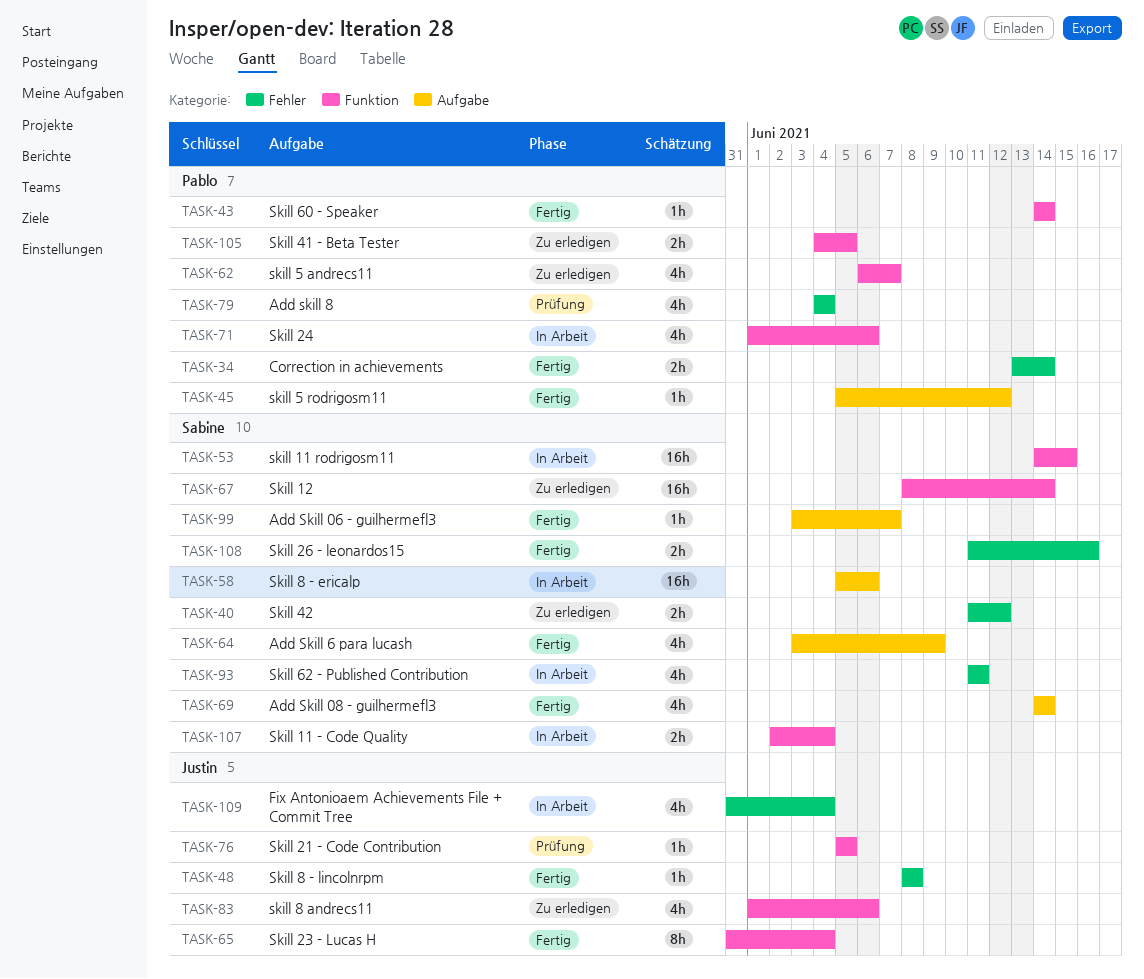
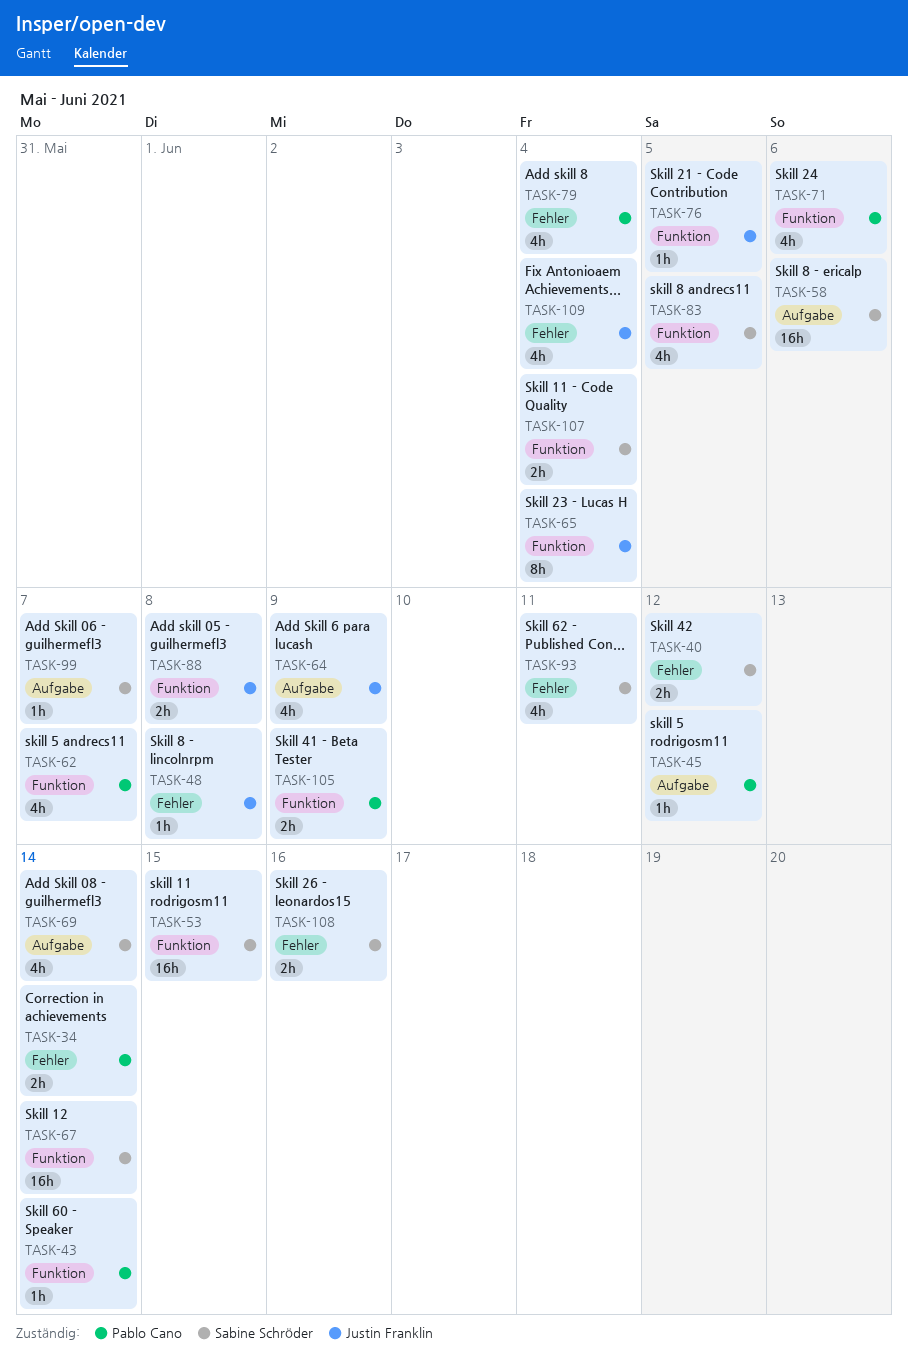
TASK-64, owner: Sabine Schröder -> Justin Franklin
TASK-83, owner: Justin Franklin -> Sabine Schröder
TASK-83, due: Jun 6 -> Jun 5
TASK-88: none -> present
TASK-105, due: Jun 5 -> Jun 9

